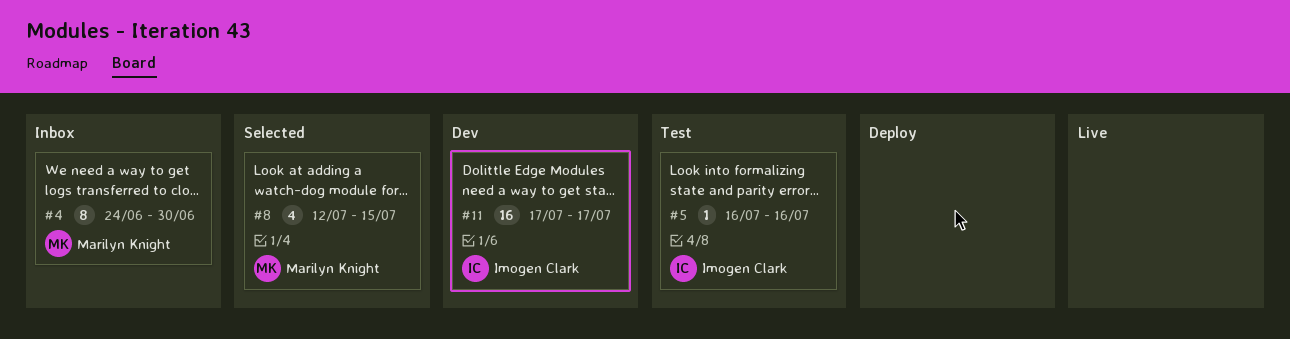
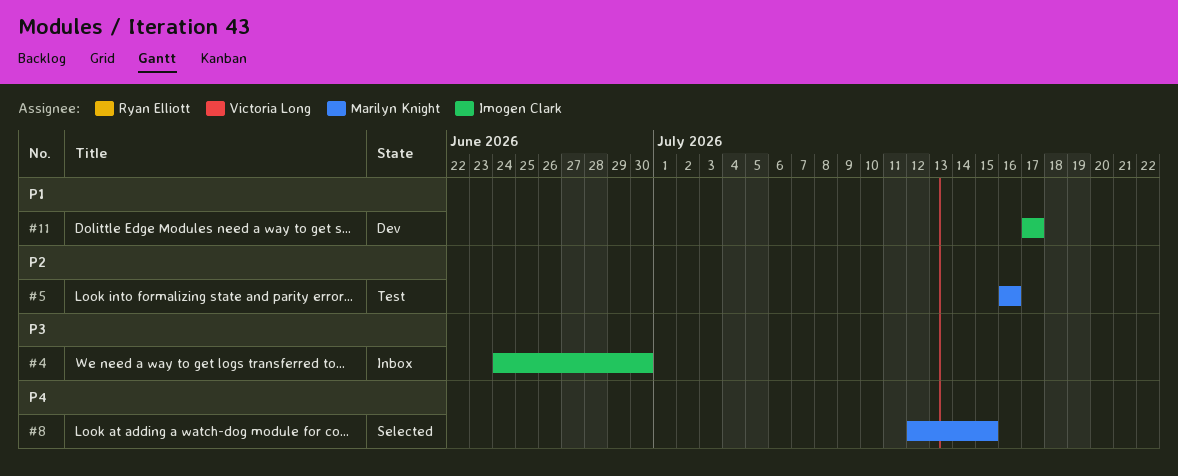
#4, owner: Marilyn Knight -> Imogen Clark
#5, owner: Imogen Clark -> Marilyn Knight

